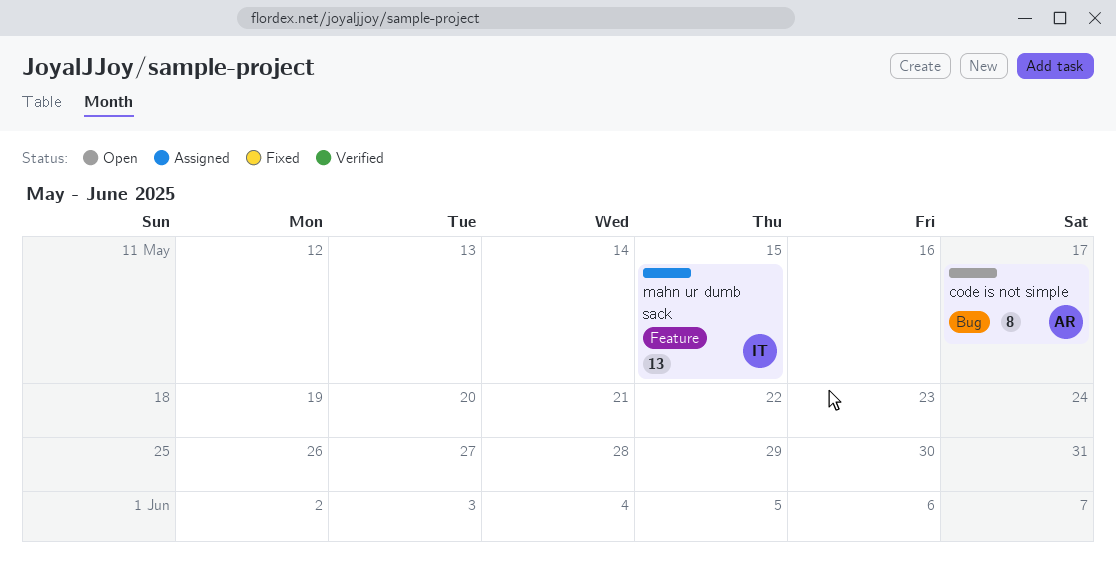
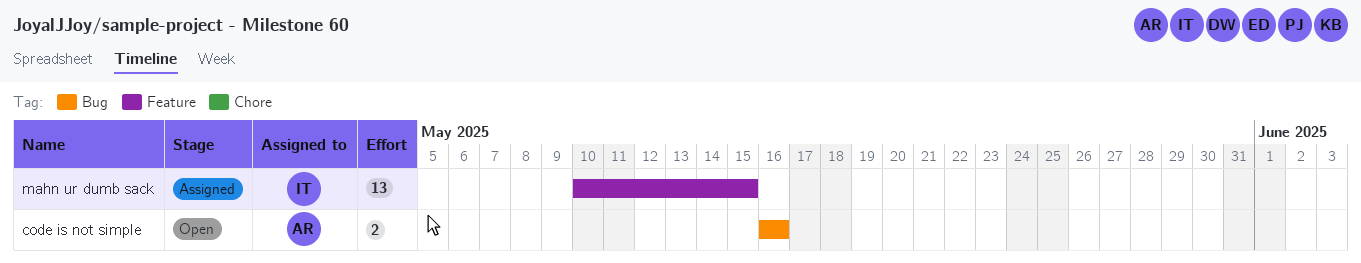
code is not simple, estimate: 8 -> 2
code is not simple, due: May 17 -> May 16

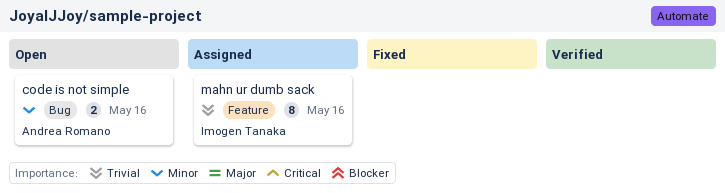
mahn ur dumb sack, estimate: 13 -> 8
mahn ur dumb sack, due: May 15 -> May 16

